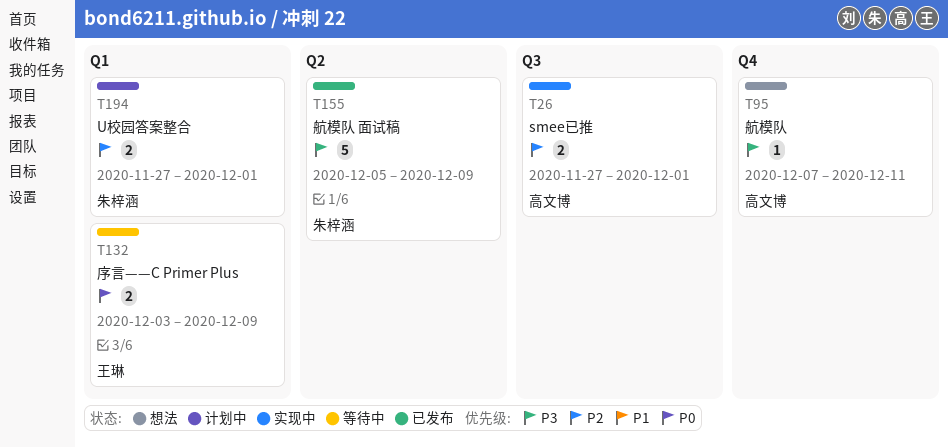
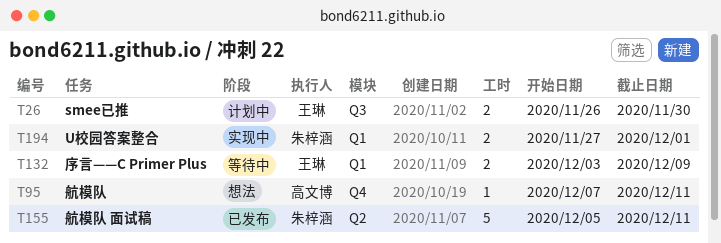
T26, status: 实现中 -> 计划中
T26, owner: 高文博 -> 王琳
T26, start: Nov 27 -> Nov 26
T26, due: Dec 1 -> Nov 30
T155, due: Dec 9 -> Dec 11
T194, status: 计划中 -> 实现中

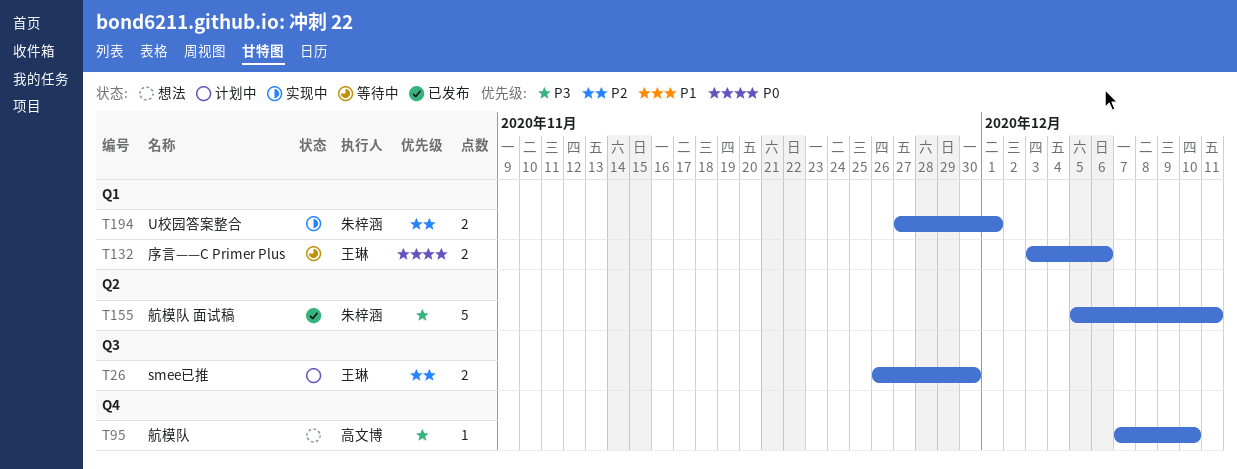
T95, due: Dec 11 -> Dec 10
T132, due: Dec 9 -> Dec 6

